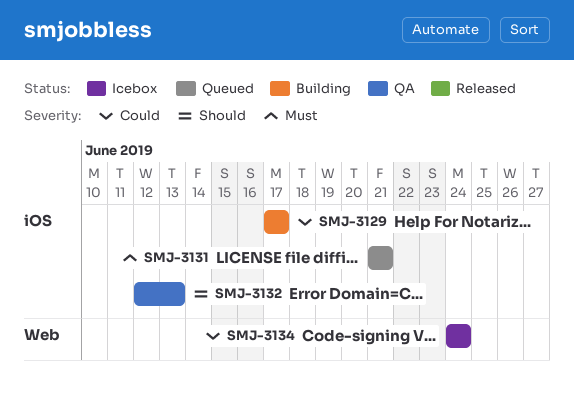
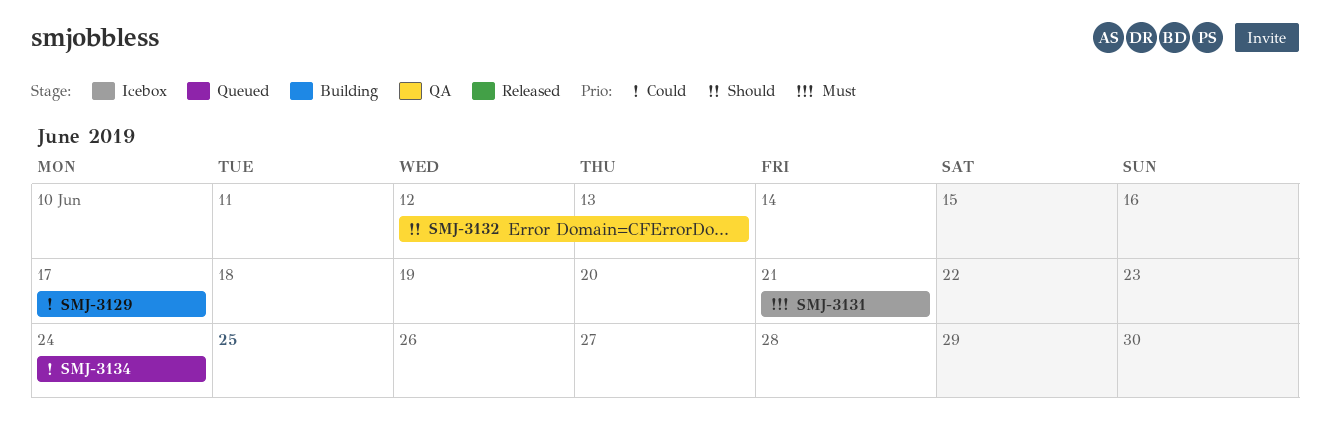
SMJ-3131, status: Queued -> Icebox
SMJ-3134, status: Icebox -> Queued

